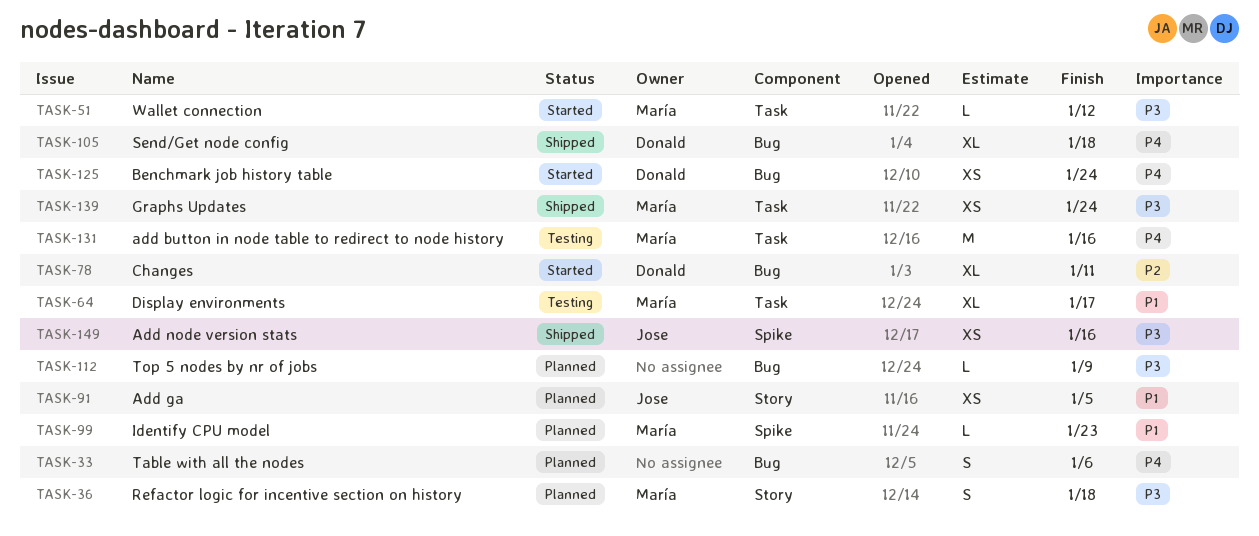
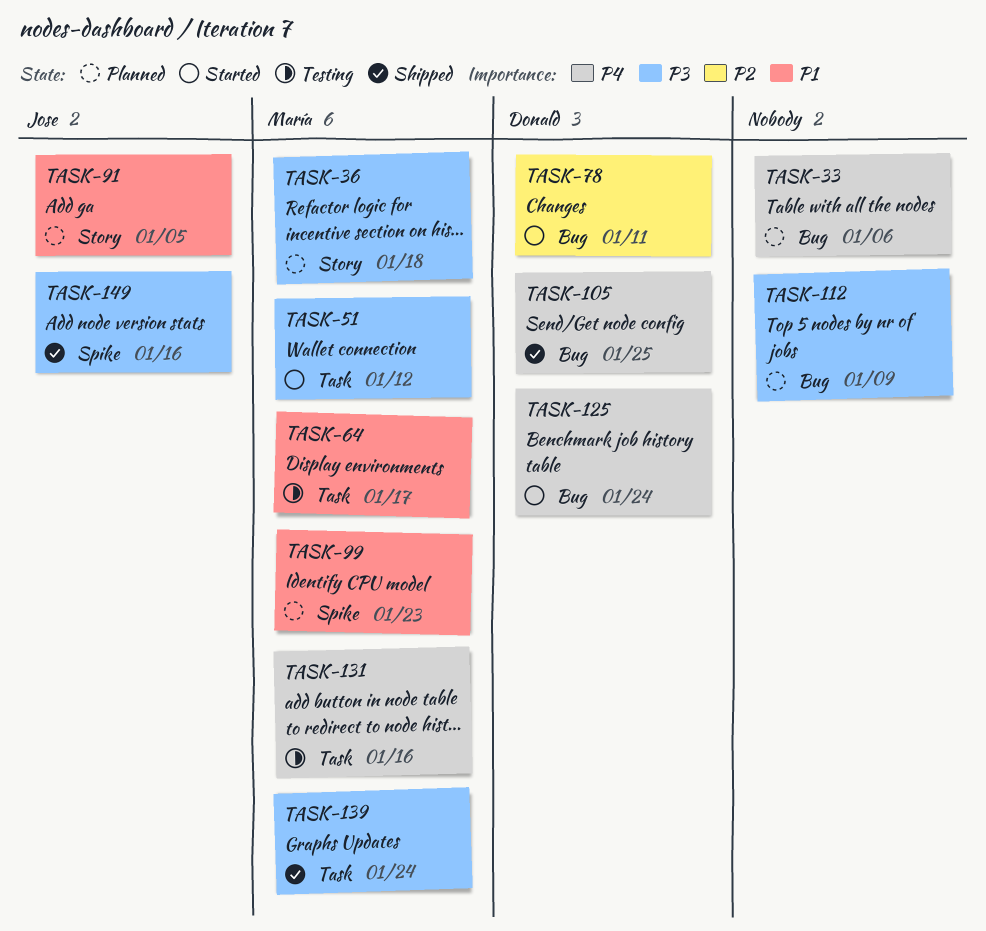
TASK-105, due: Jan 18 -> Jan 25

